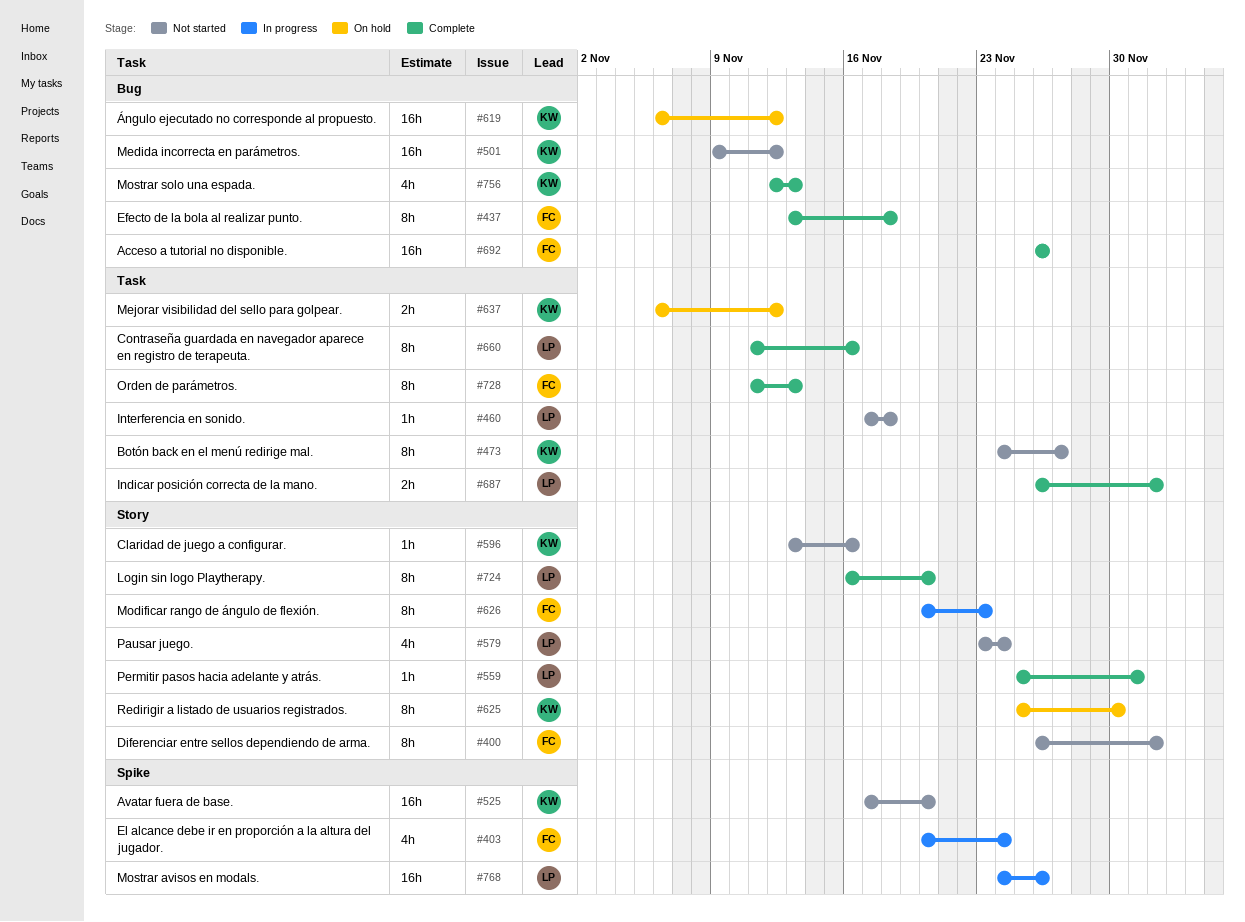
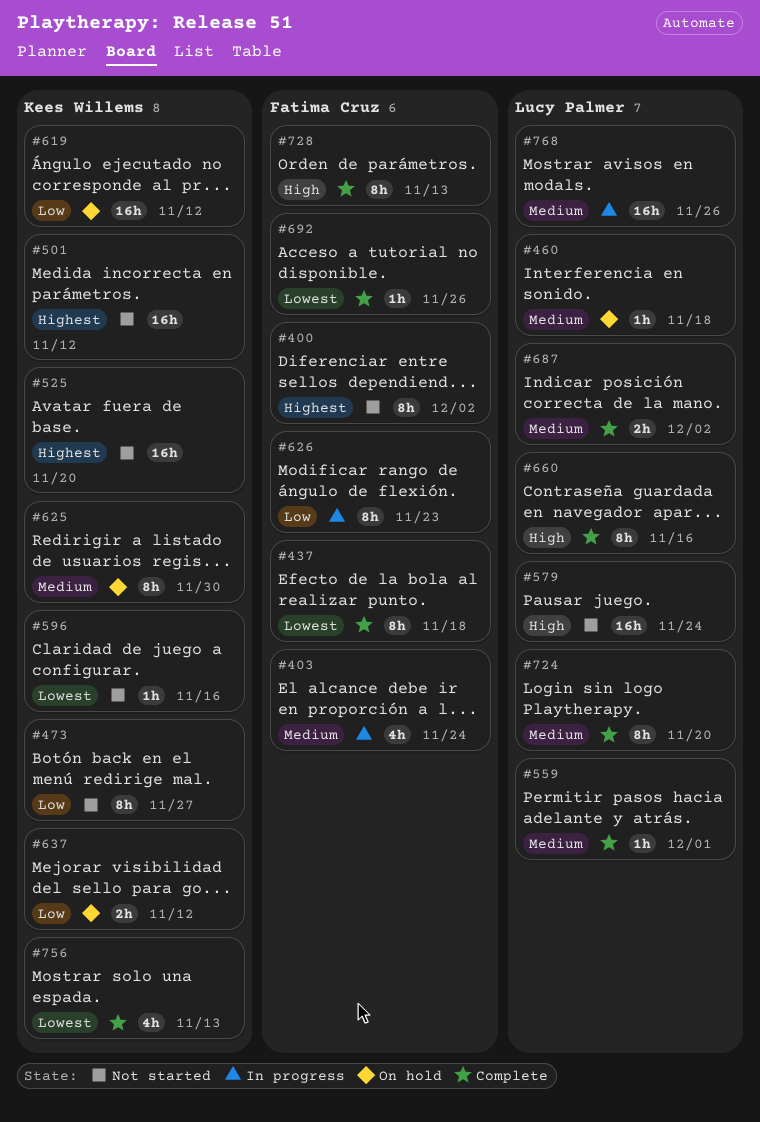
#460, status: Not started -> On hold
#579, estimate: 4h -> 16h
#692, estimate: 16h -> 1h

